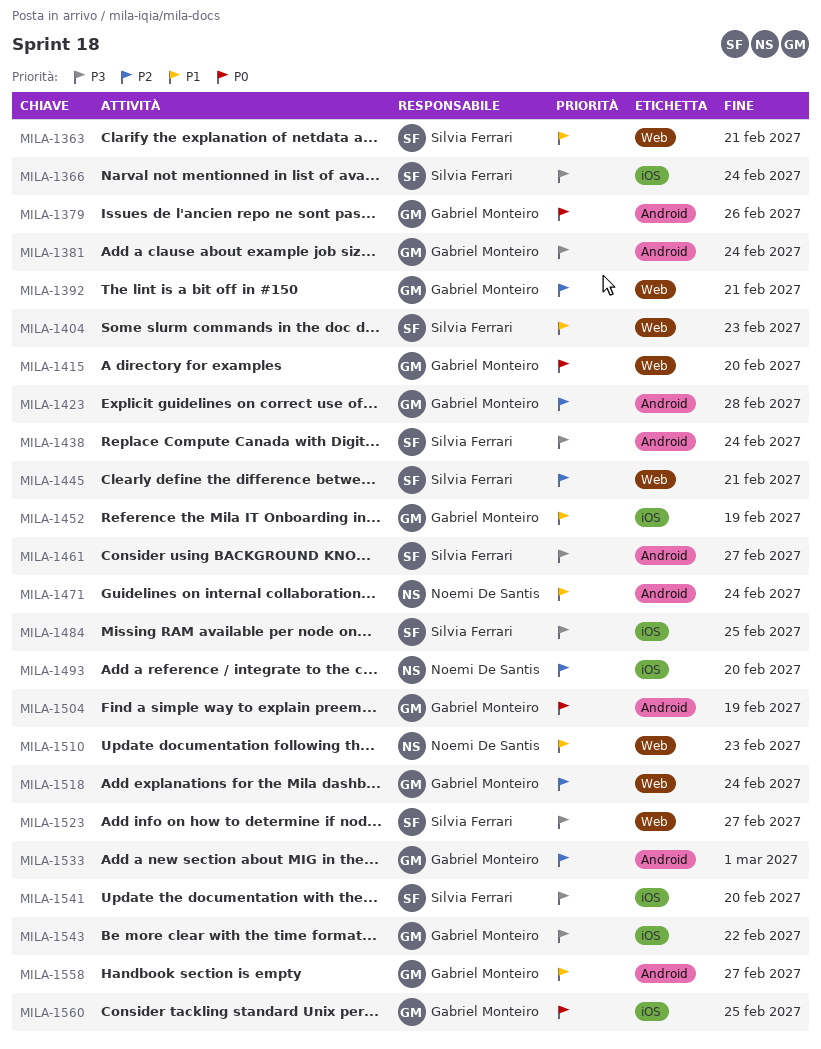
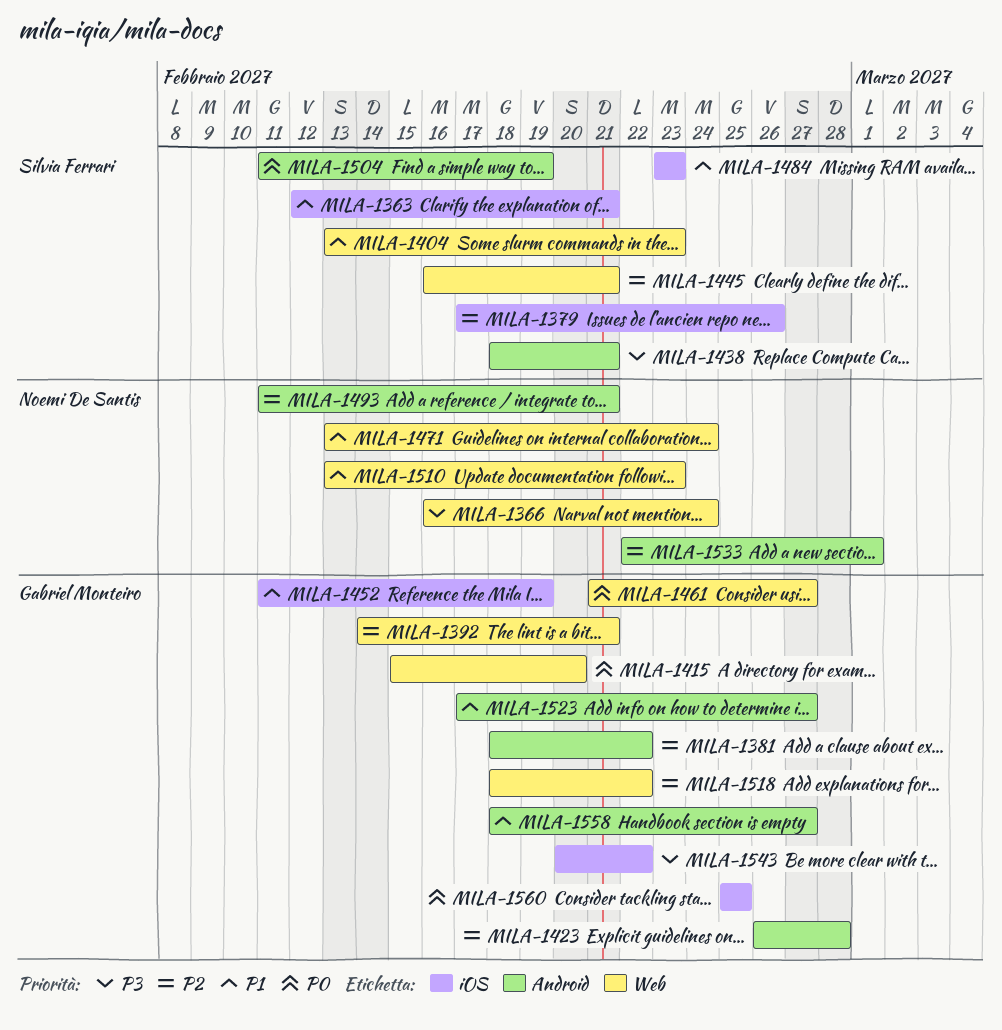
MILA-1363, label: Web -> iOS
MILA-1366, owner: Silvia Ferrari -> Noemi De Santis
MILA-1366, label: iOS -> Web
MILA-1379, owner: Gabriel Monteiro -> Silvia Ferrari
MILA-1379, priority: P0 -> P2
MILA-1379, label: Android -> iOS
MILA-1381, priority: P3 -> P2
MILA-1381, due: Feb 24 -> Feb 22
MILA-1438, due: Feb 24 -> Feb 21
MILA-1461, owner: Silvia Ferrari -> Gabriel Monteiro
MILA-1461, priority: P3 -> P0
MILA-1461, label: Android -> Web
MILA-1471, label: Android -> Web
MILA-1484, priority: P3 -> P1
MILA-1484, due: Feb 25 -> Feb 23
MILA-1493, label: iOS -> Android
MILA-1493, due: Feb 20 -> Feb 21
MILA-1504, owner: Gabriel Monteiro -> Silvia Ferrari
MILA-1518, due: Feb 24 -> Feb 22
MILA-1523, owner: Silvia Ferrari -> Gabriel Monteiro
MILA-1523, priority: P3 -> P1
MILA-1523, label: Web -> Android
MILA-1533, owner: Gabriel Monteiro -> Noemi De Santis
MILA-1541: present -> none

